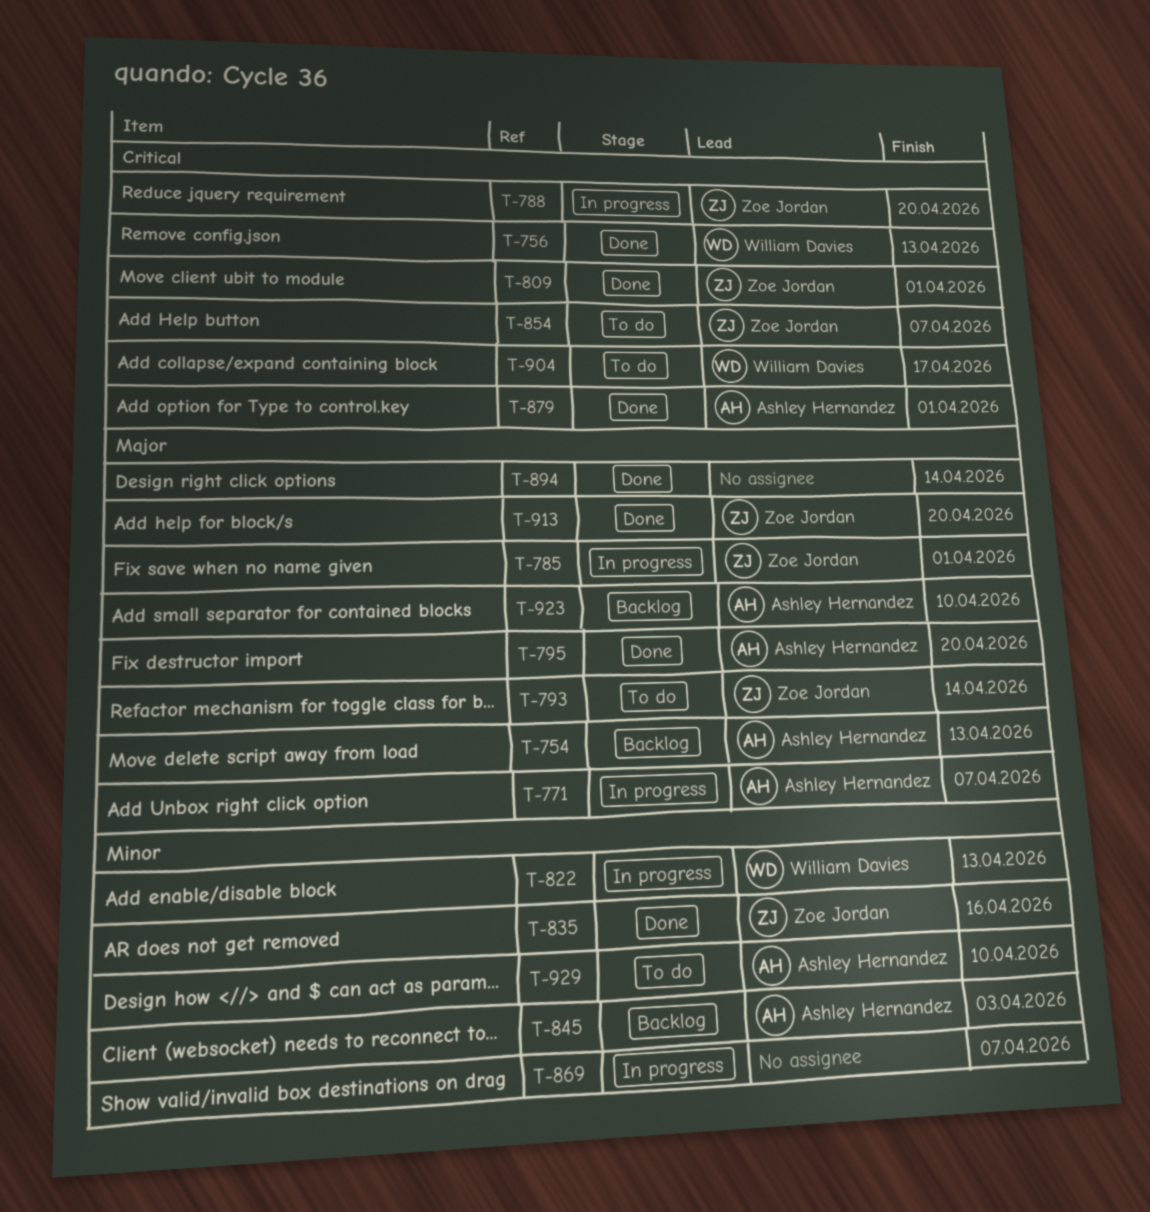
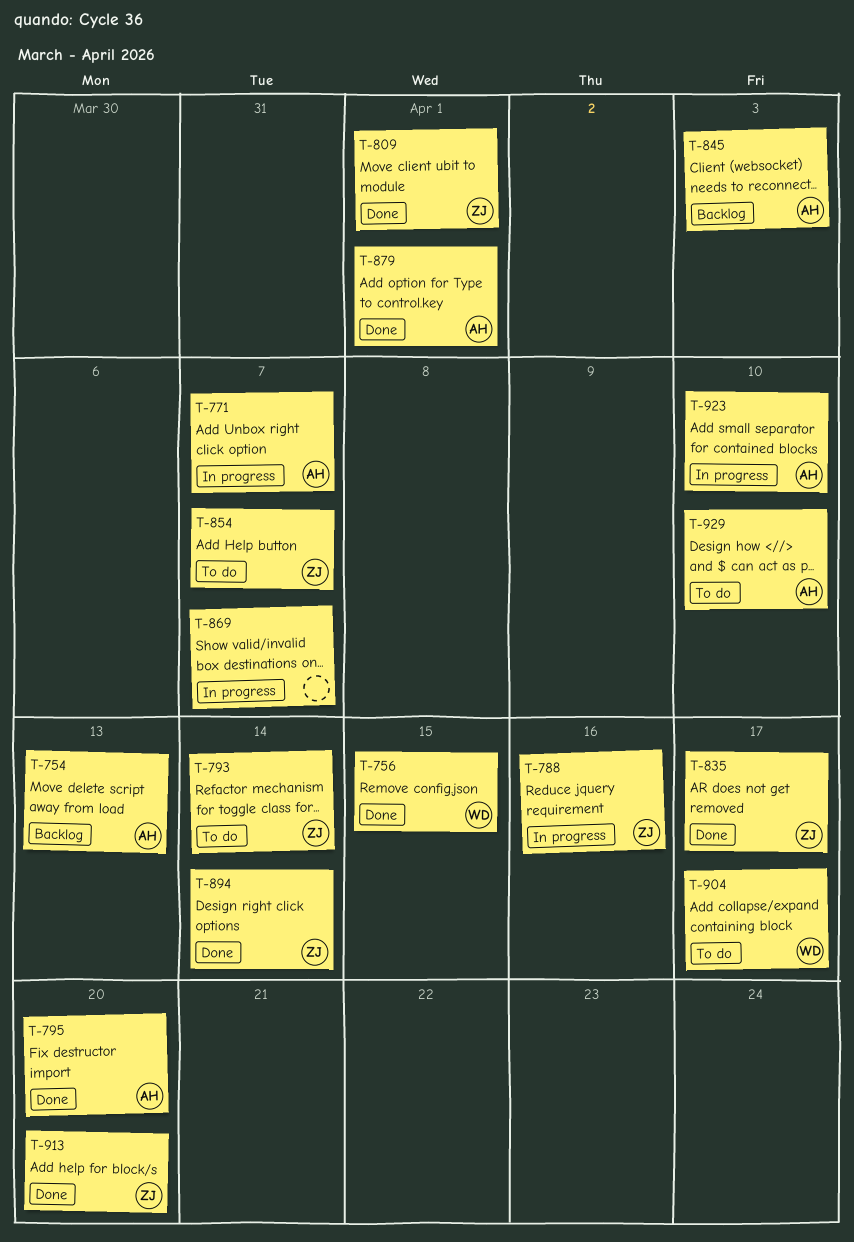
T-756, due: Apr 13 -> Apr 15
T-785: present -> none
T-788, due: Apr 20 -> Apr 16
T-822: present -> none
T-835, due: Apr 16 -> Apr 17
T-894, owner: none -> Zoe Jordan
T-923, status: Backlog -> In progress

